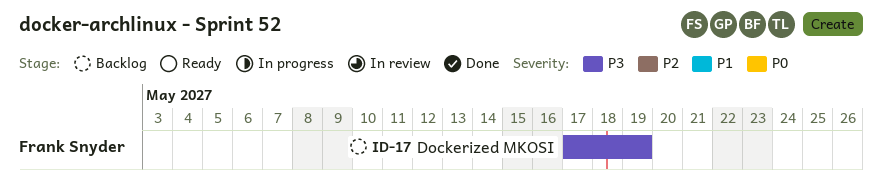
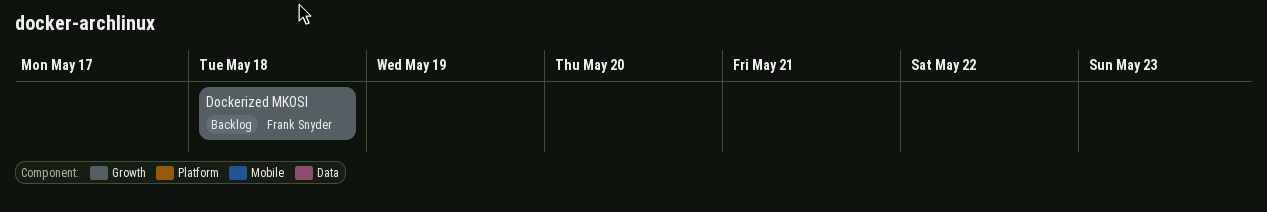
Dockerized MKOSI, due: May 19 -> May 18

